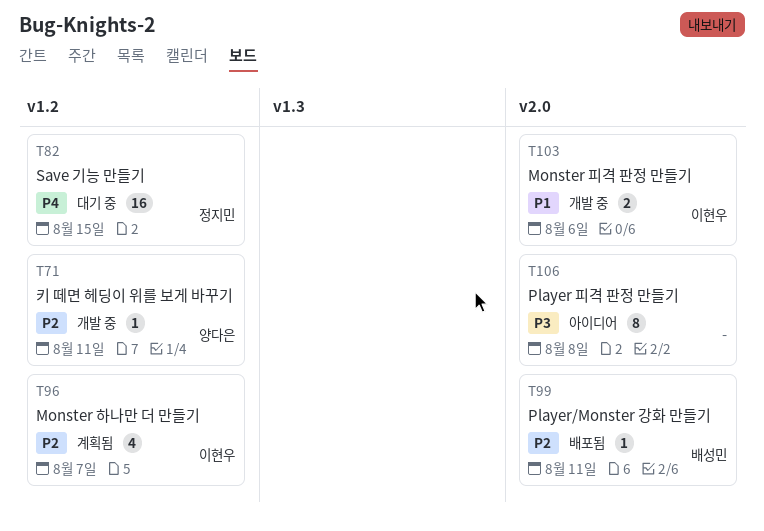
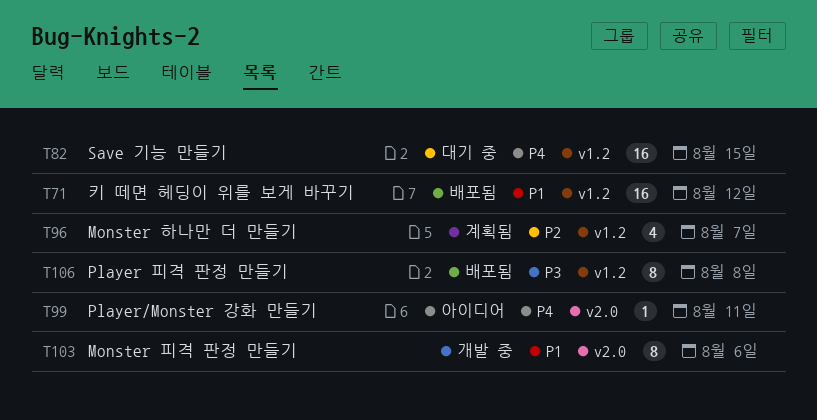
T71, status: 개발 중 -> 배포됨
T71, priority: P2 -> P1
T71, estimate: 1 -> 16
T71, due: Aug 11 -> Aug 12
T99, status: 배포됨 -> 아이디어
T99, priority: P2 -> P4
T103, estimate: 2 -> 8
T106, status: 아이디어 -> 배포됨
T106, label: v2.0 -> v1.2

